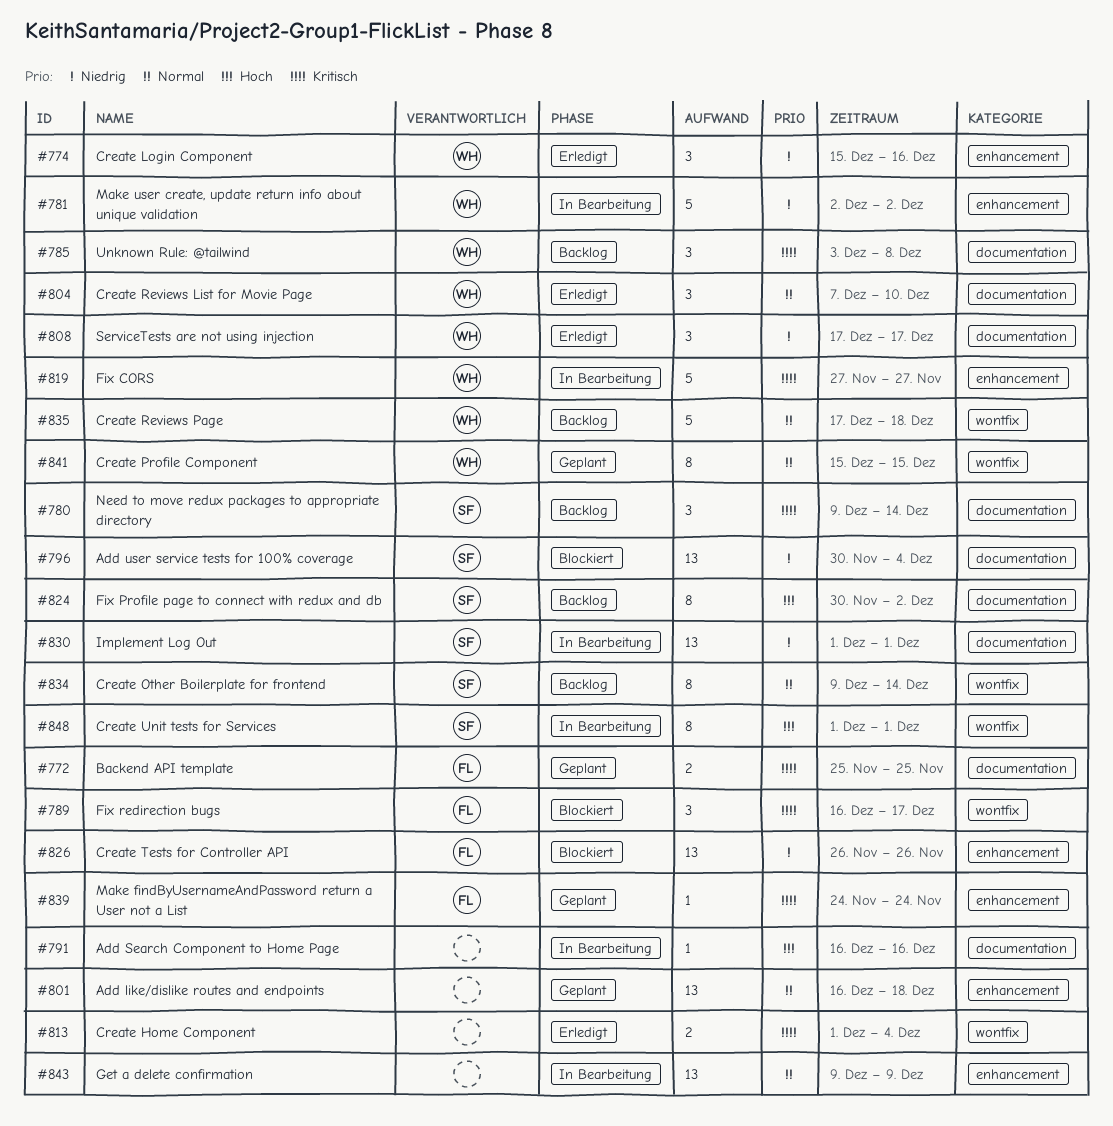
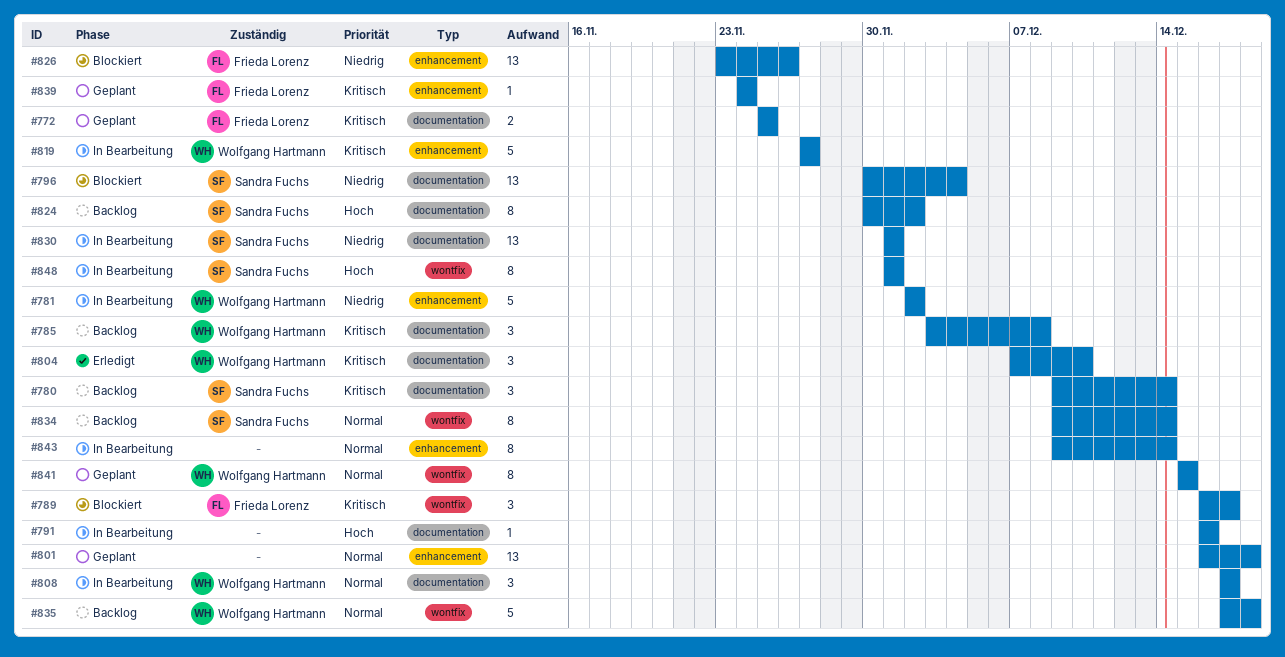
#774: present -> none
#804, priority: Normal -> Kritisch
#808, status: Erledigt -> In Bearbeitung
#808, priority: Niedrig -> Normal
#813: present -> none
#826, start: Nov 26 -> Nov 23
#843, estimate: 13 -> 8
#843, due: Dec 9 -> Dec 14

